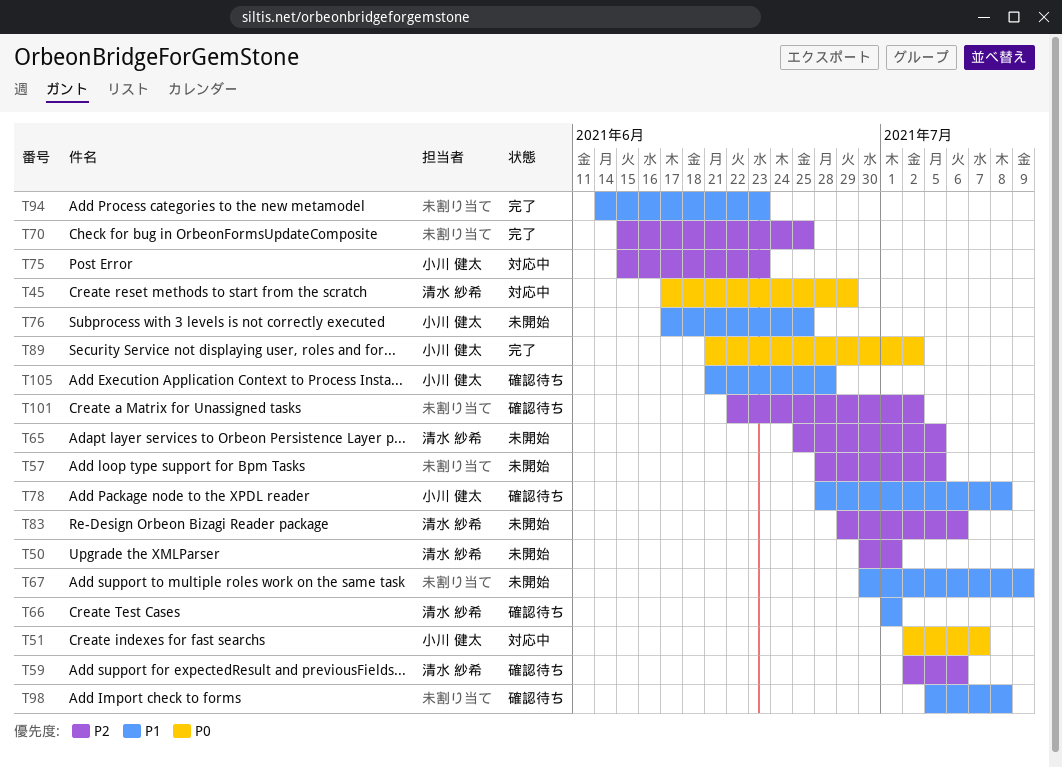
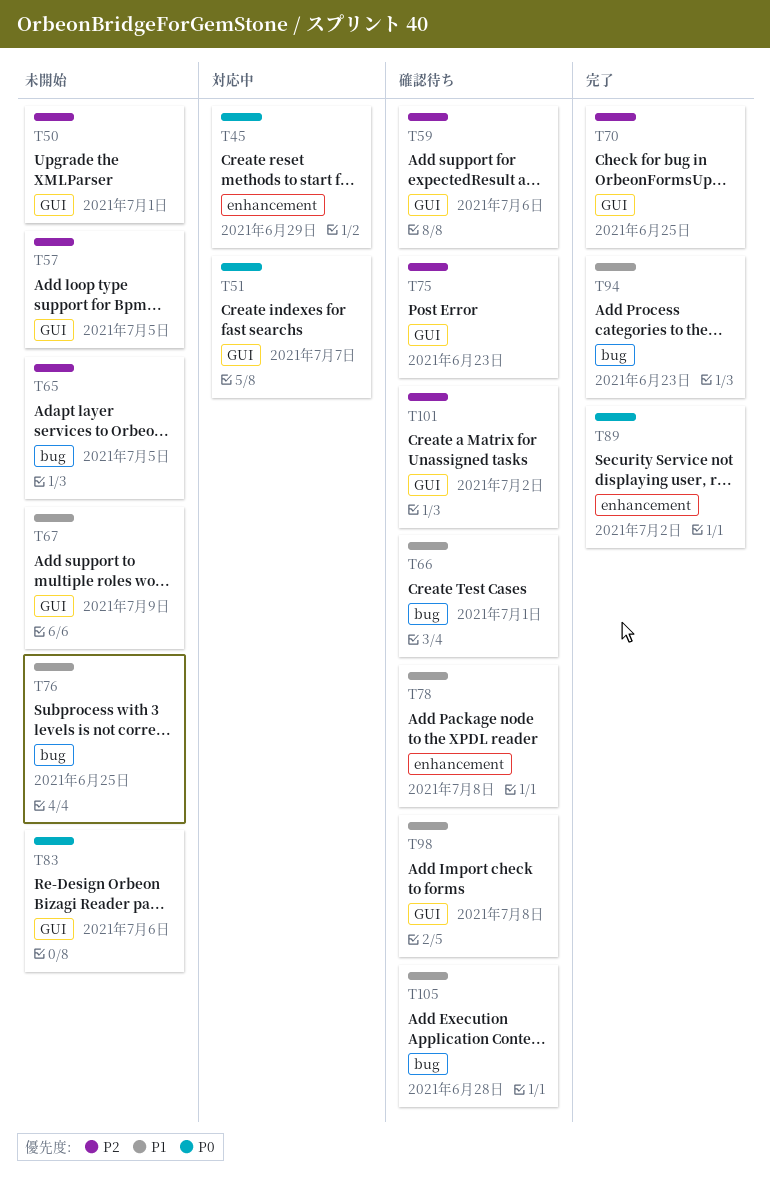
T75, status: 対応中 -> 確認待ち
T83, priority: P2 -> P0

